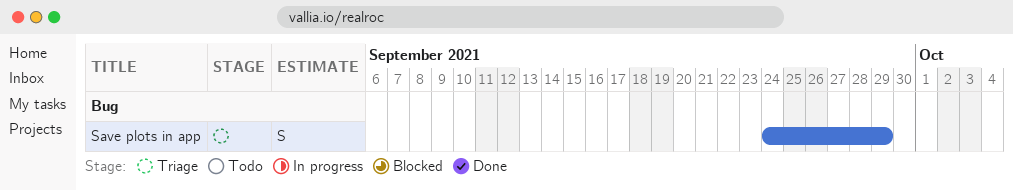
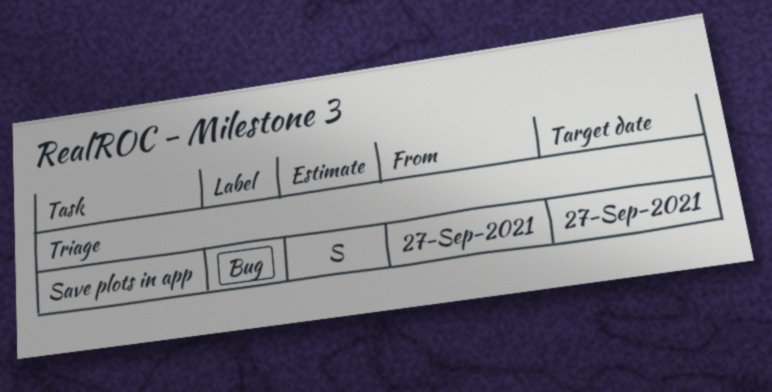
Save plots in app, start: Sep 24 -> Sep 27
Save plots in app, due: Sep 29 -> Sep 27

